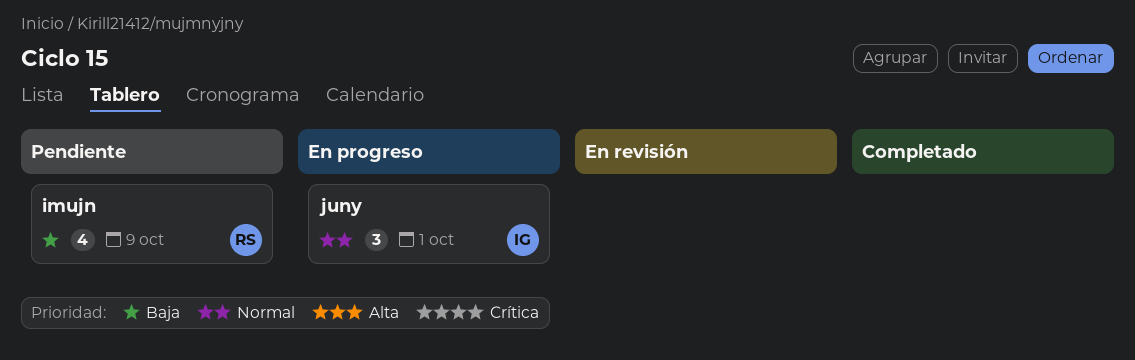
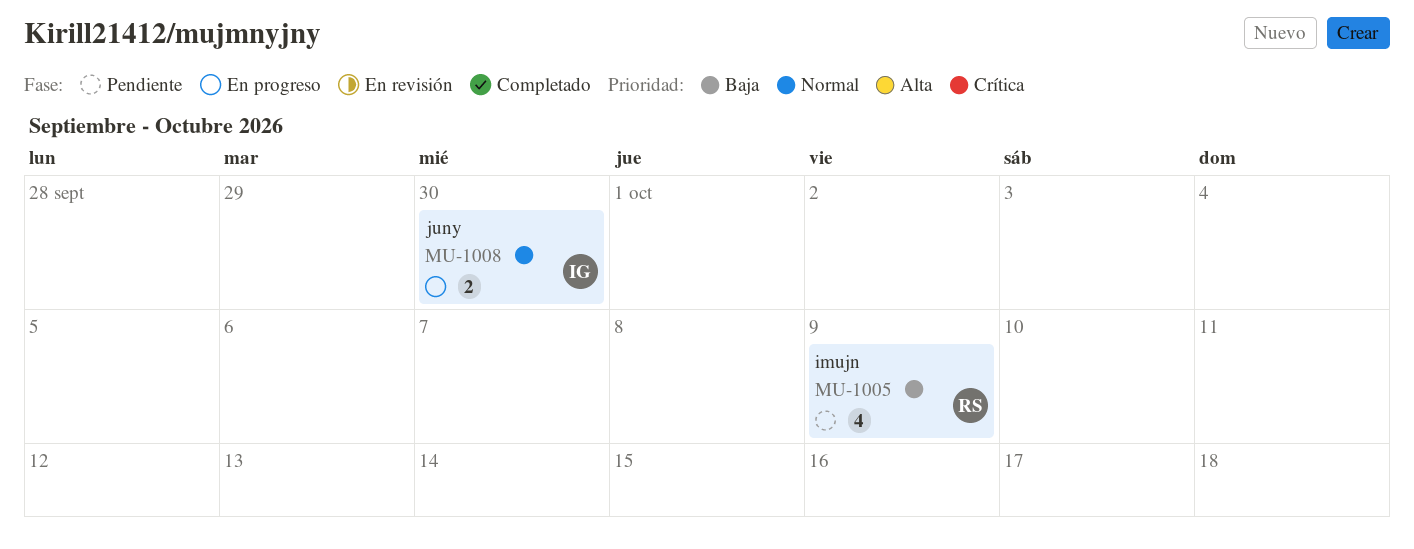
juny, estimate: 3 -> 2
juny, due: Oct 1 -> Sep 30

